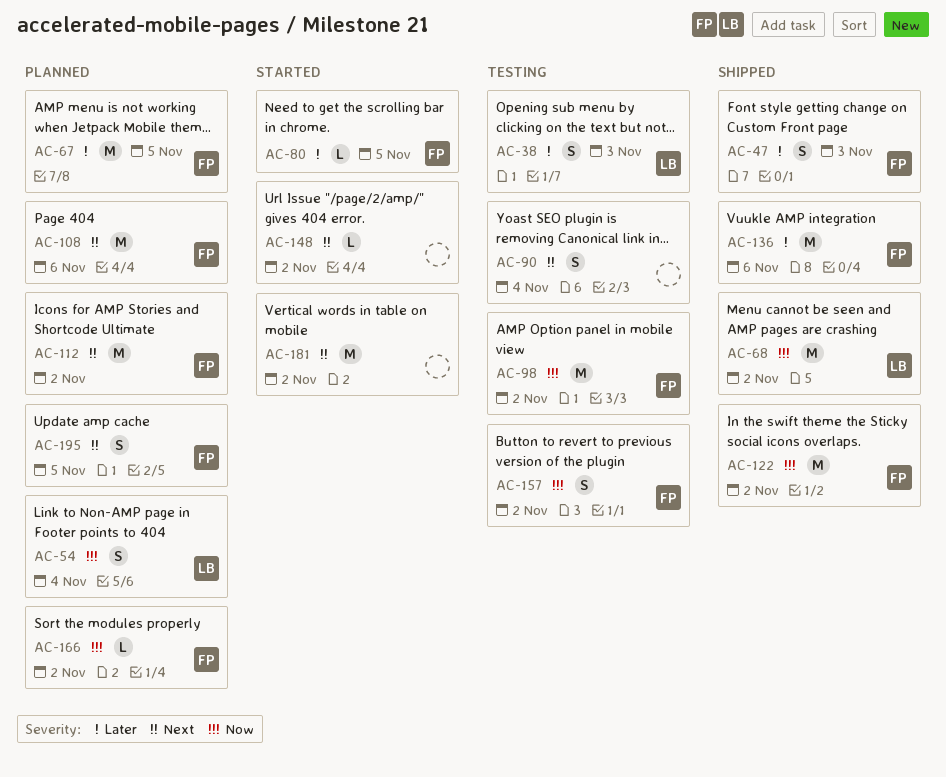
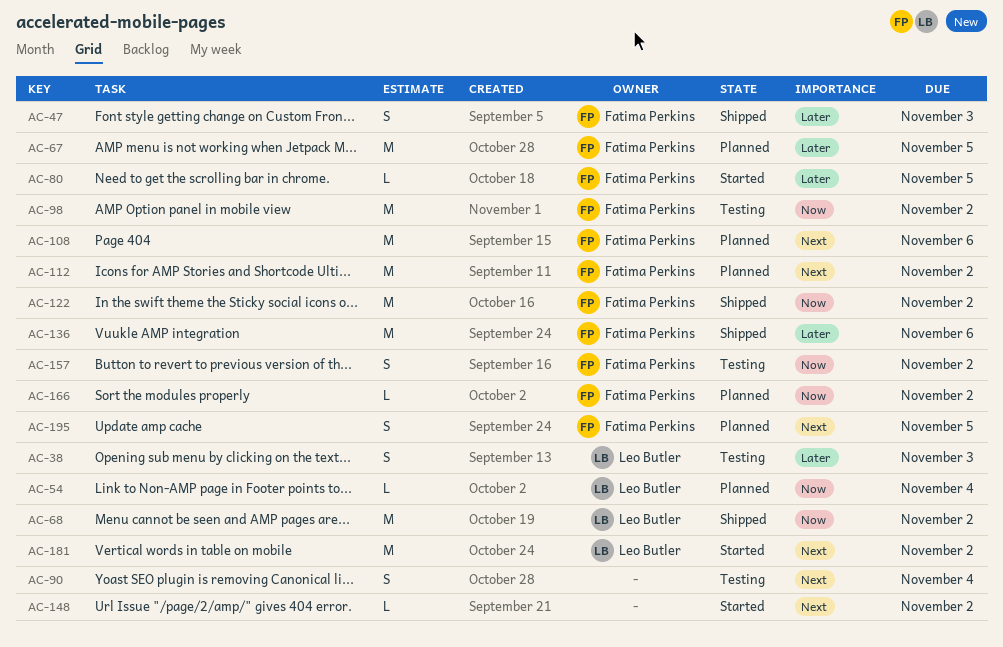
AC-54, estimate: S -> L
AC-181, owner: none -> Leo Butler

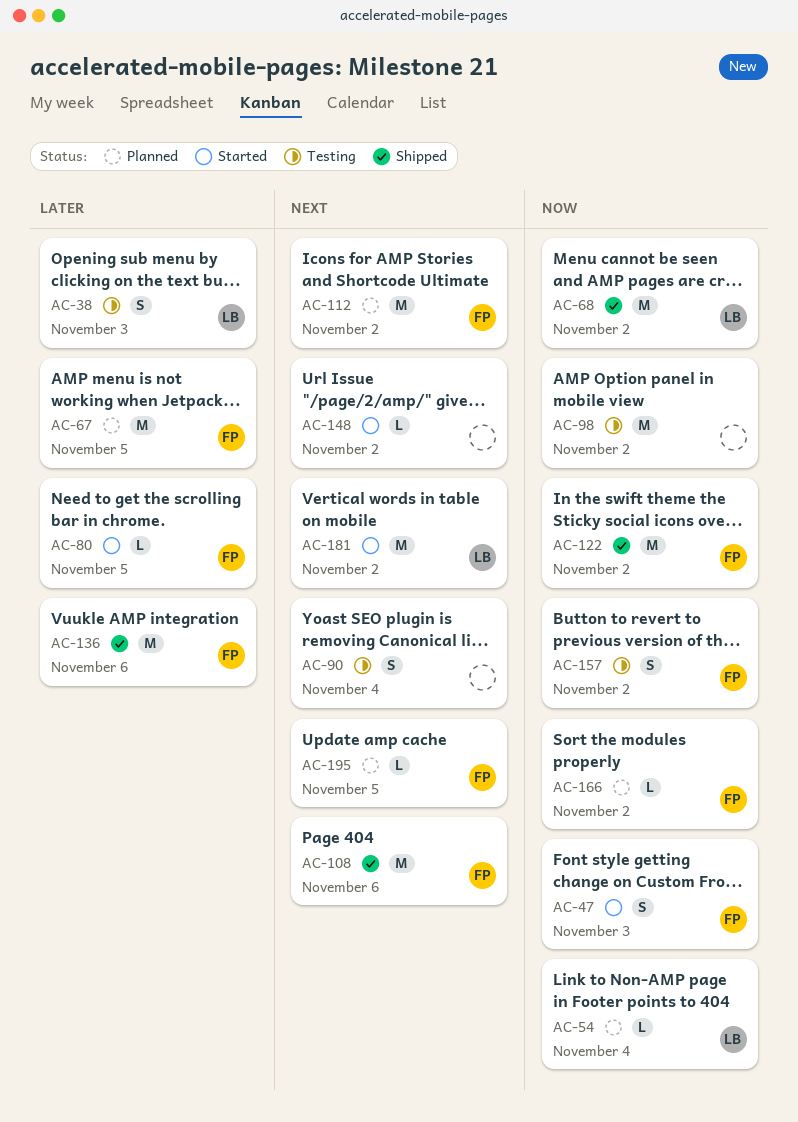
AC-47, status: Shipped -> Started
AC-47, priority: Later -> Now
AC-98, owner: Fatima Perkins -> none
AC-108, status: Planned -> Shipped
AC-195, estimate: S -> L

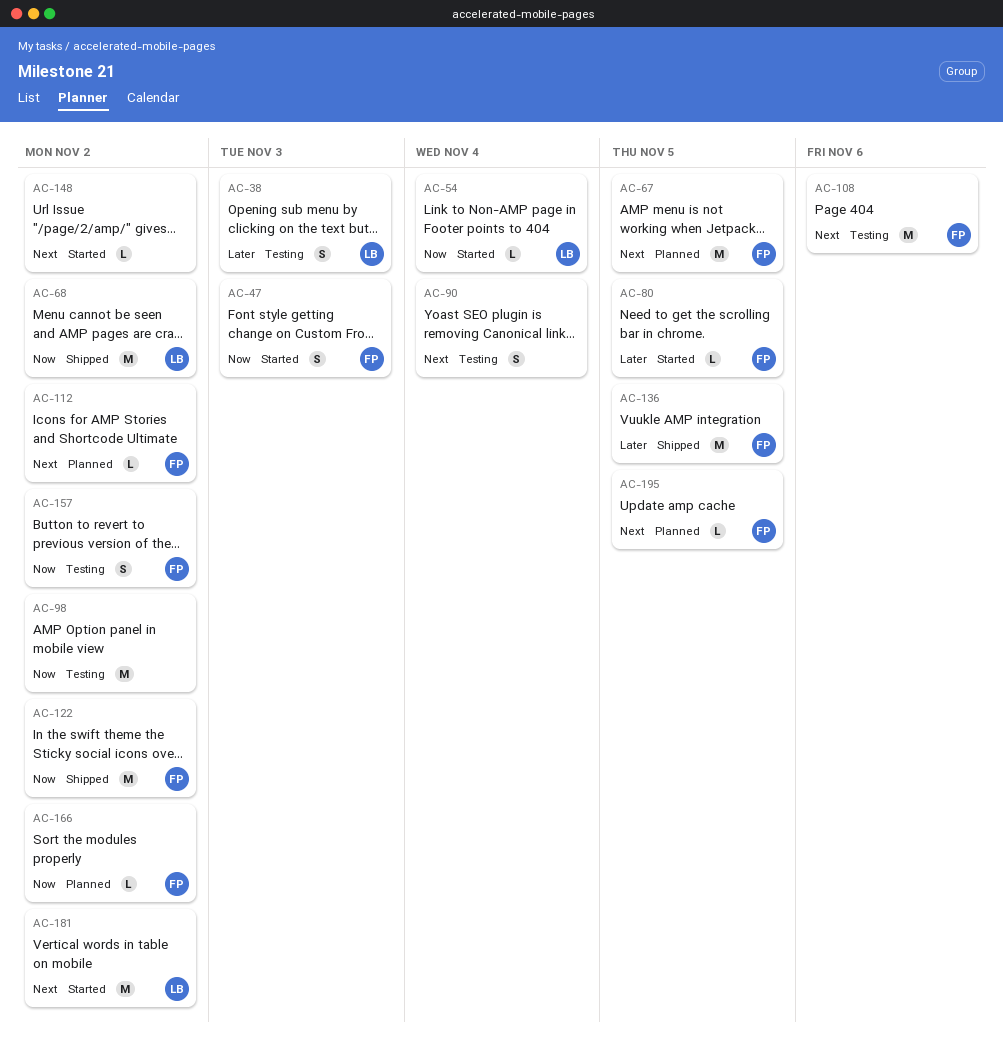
AC-54, status: Planned -> Started
AC-67, priority: Later -> Next
AC-108, status: Shipped -> Testing
AC-112, estimate: M -> L
AC-136, due: Nov 6 -> Nov 5

